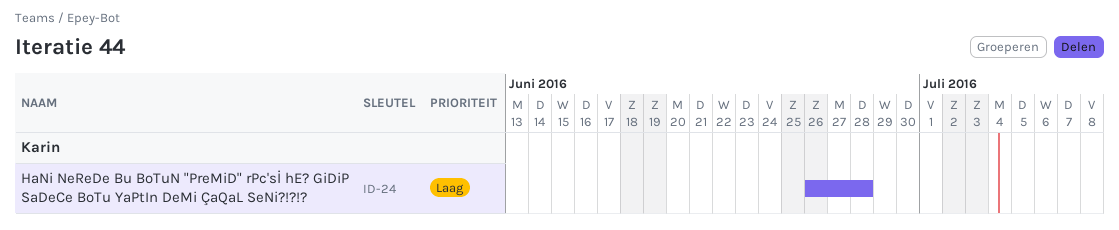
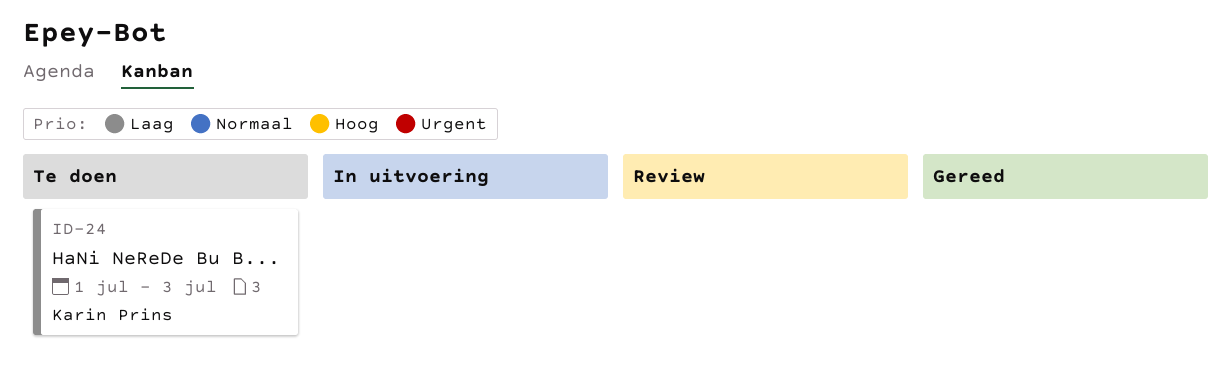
ID-24, start: Jun 26 -> Jul 1
ID-24, due: Jun 28 -> Jul 3

